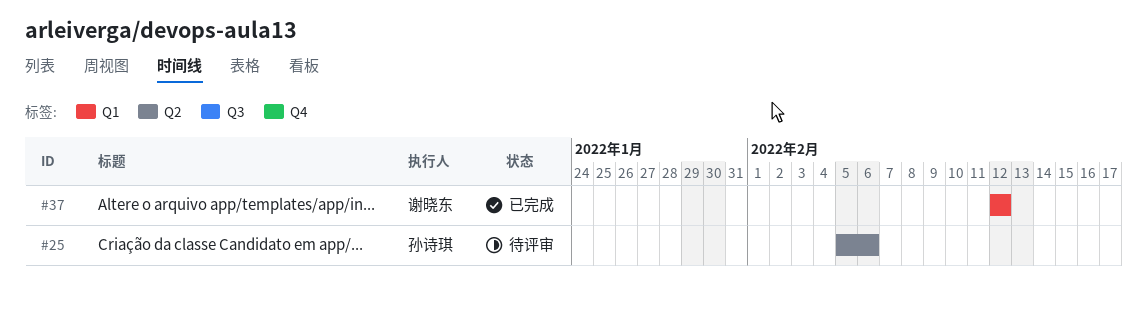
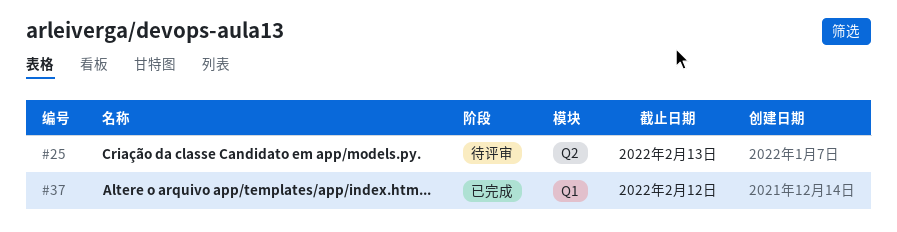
#25, due: Feb 6 -> Feb 13

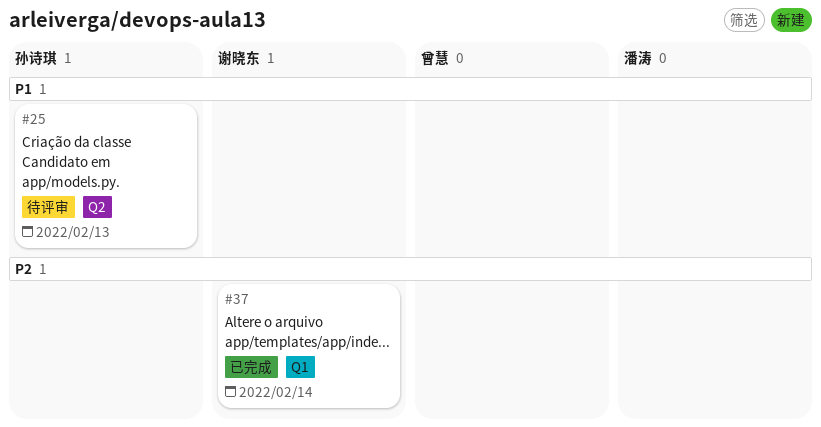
#37, due: Feb 12 -> Feb 14

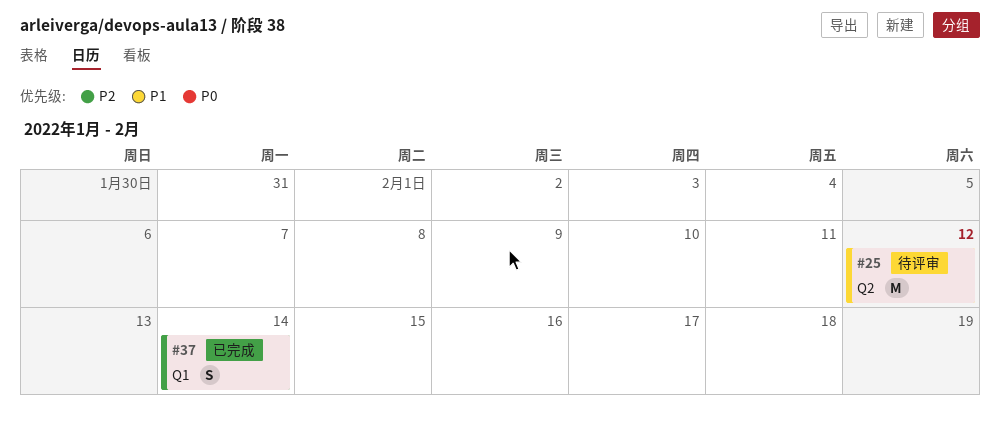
#25, due: Feb 13 -> Feb 12

